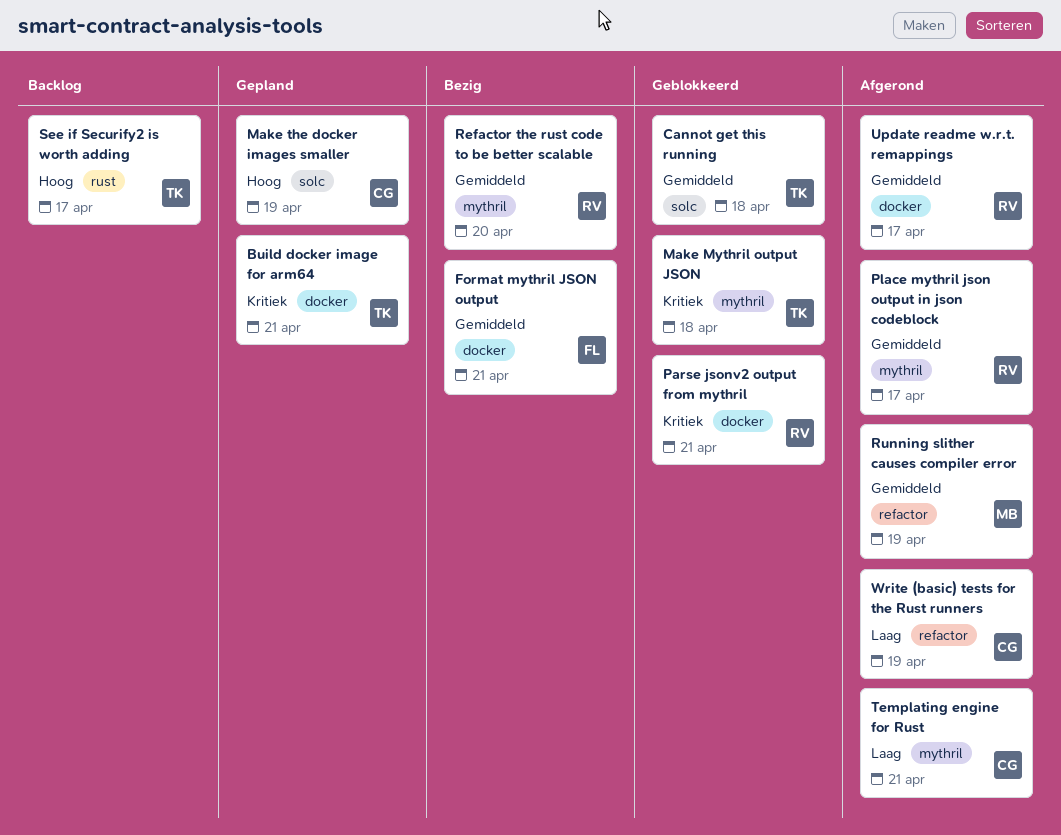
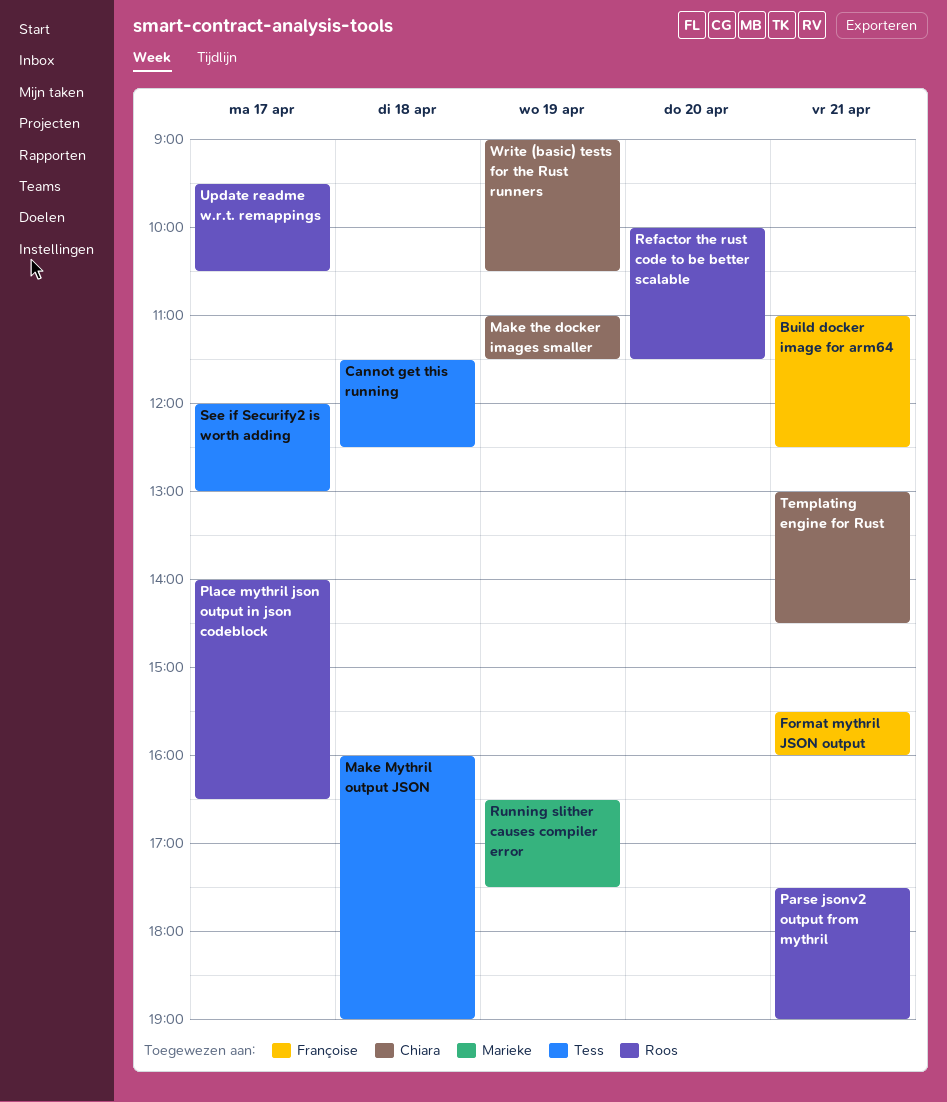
Build docker image for arm64, owner: Tess -> Françoise

